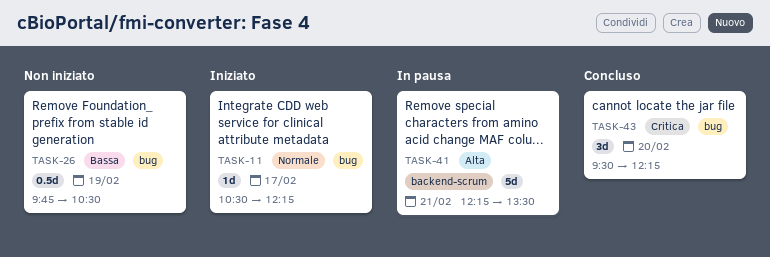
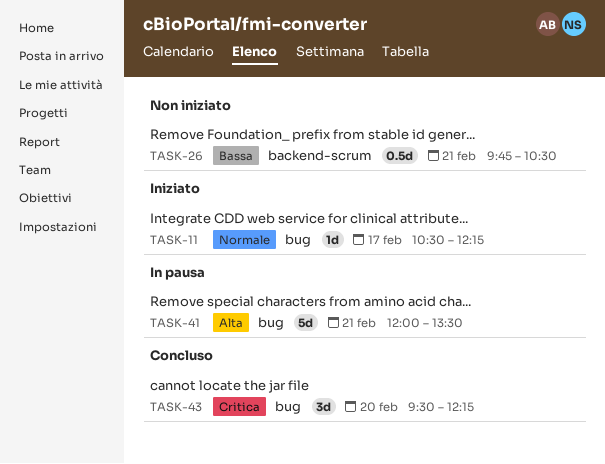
TASK-26, label: bug -> backend-scrum
TASK-26, day: Feb 19 -> Feb 21
TASK-41, label: backend-scrum -> bug
TASK-41, begins: 12:15 -> 12:00

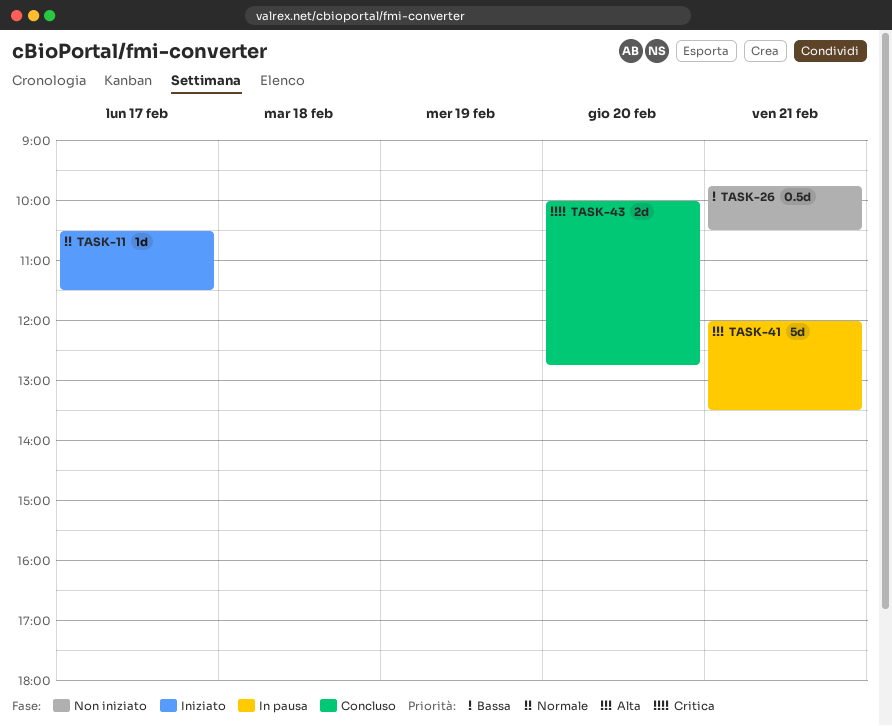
TASK-11, ends: 12:15 -> 11:30
TASK-43, estimate: 3d -> 2d
TASK-43, begins: 09:30 -> 10:00
TASK-43, ends: 12:15 -> 12:45

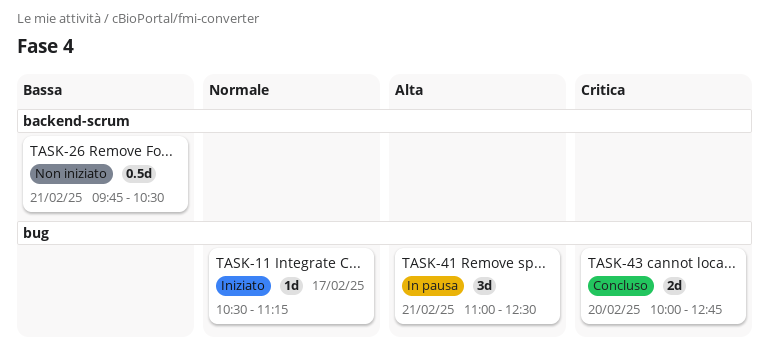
TASK-11, ends: 11:30 -> 11:15
TASK-41, estimate: 5d -> 3d
TASK-41, begins: 12:00 -> 11:00
TASK-41, ends: 13:30 -> 12:30

